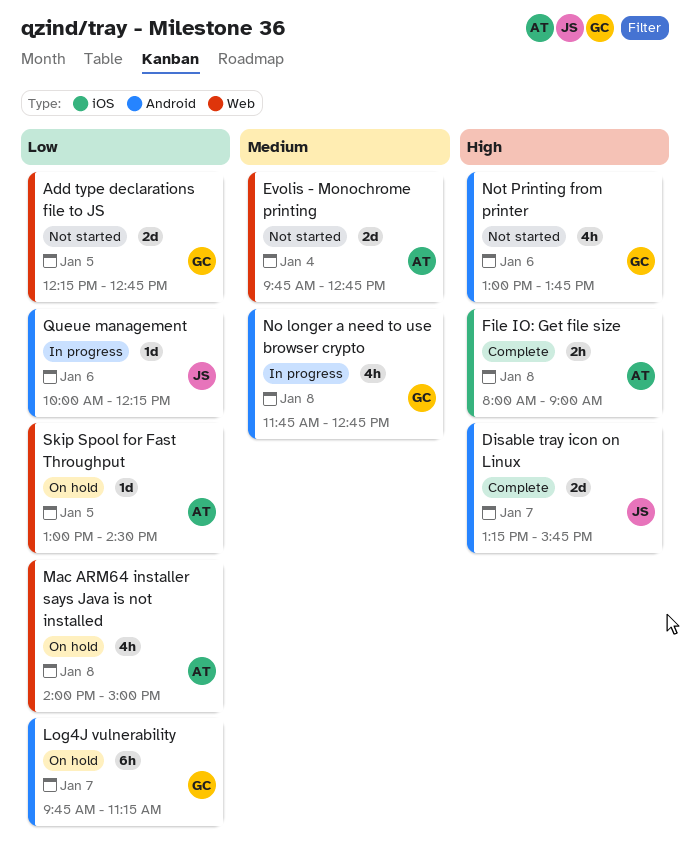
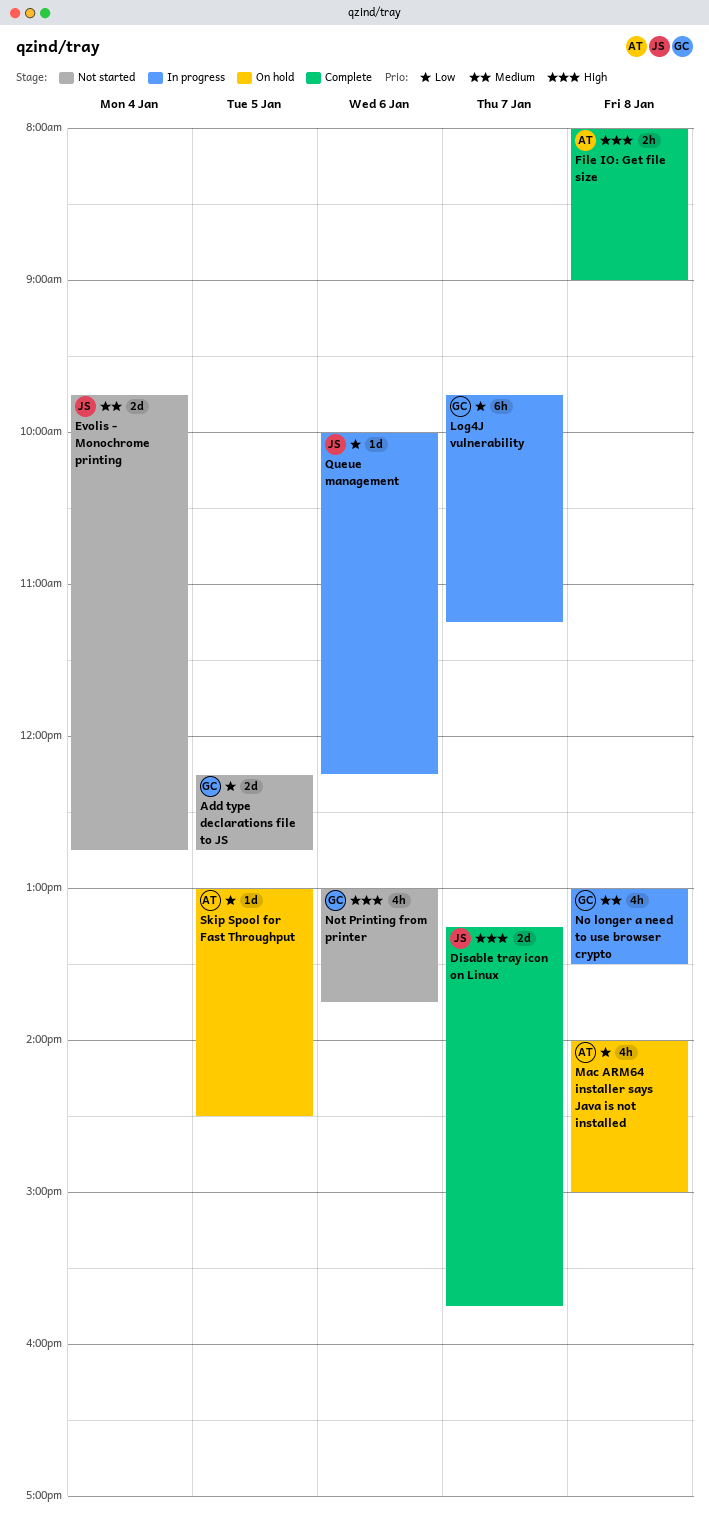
Evolis - Monochrome printing, owner: AT -> JS
Log4J vulnerability, status: On hold -> In progress
No longer a need to use browser crypto, begins: 11:45 -> 13:00
No longer a need to use browser crypto, ends: 12:45 -> 13:30

